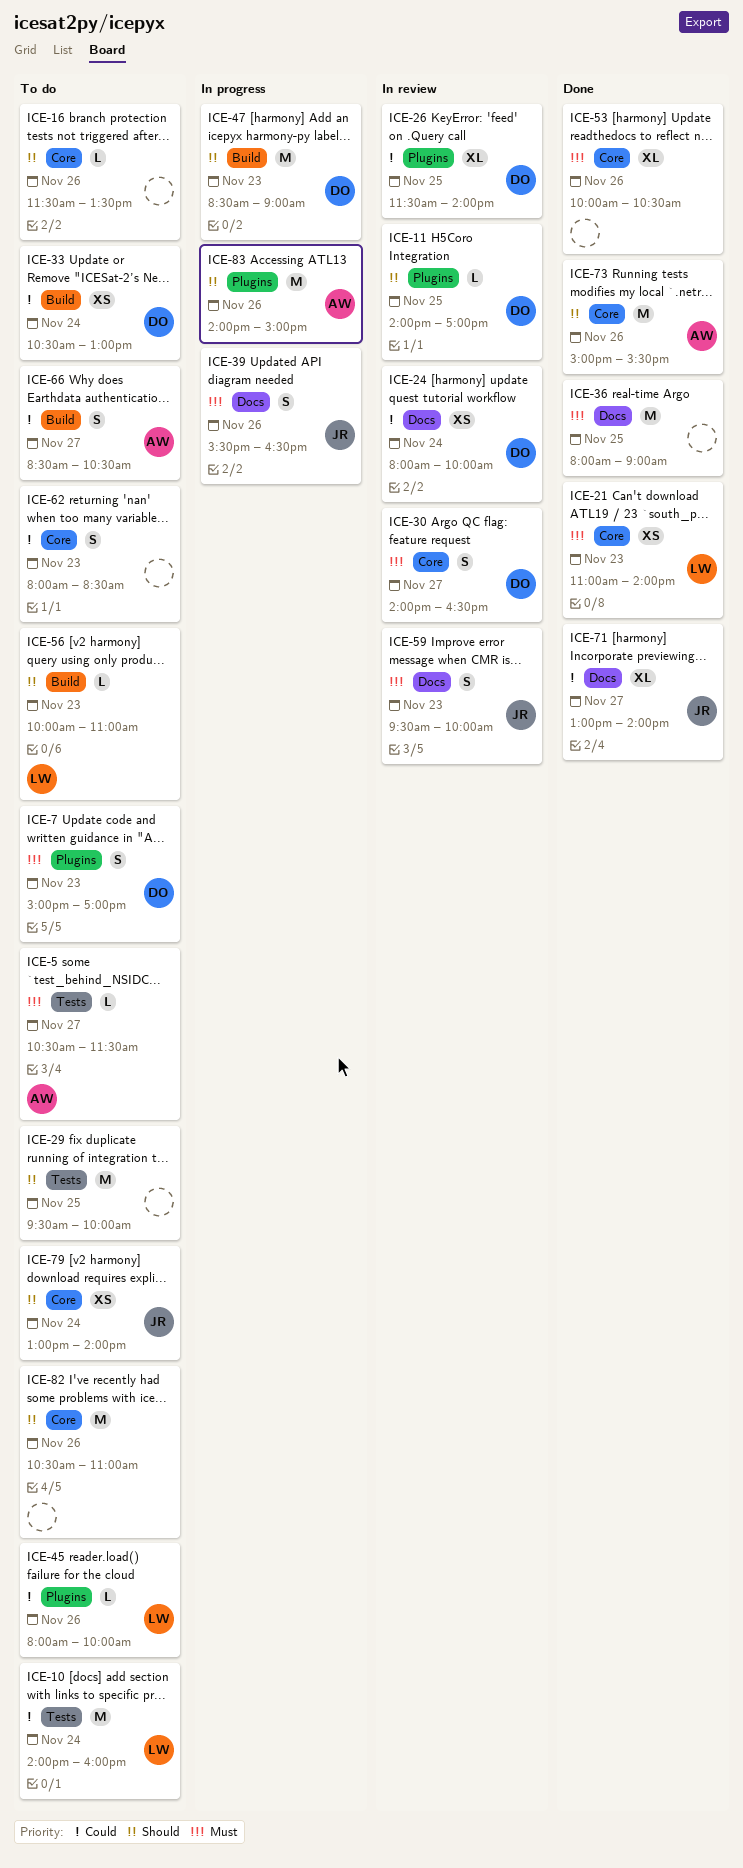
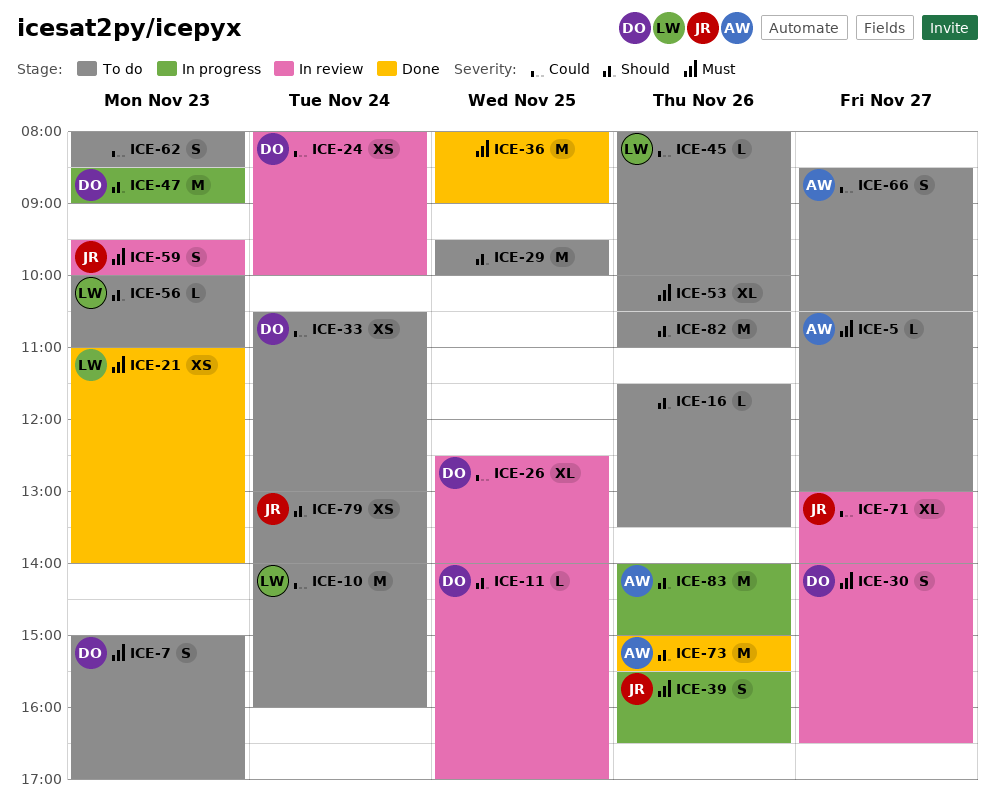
ICE-5, ends: 11:30 -> 13:00
ICE-26, begins: 11:30 -> 12:30
ICE-53, status: Done -> To do
ICE-71, status: Done -> In review

